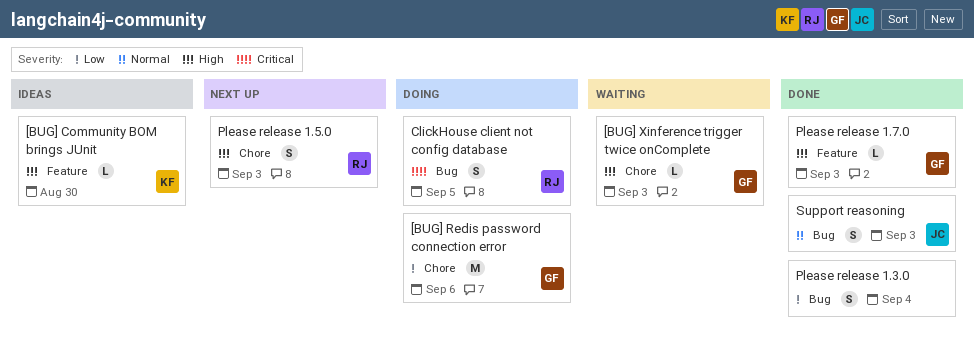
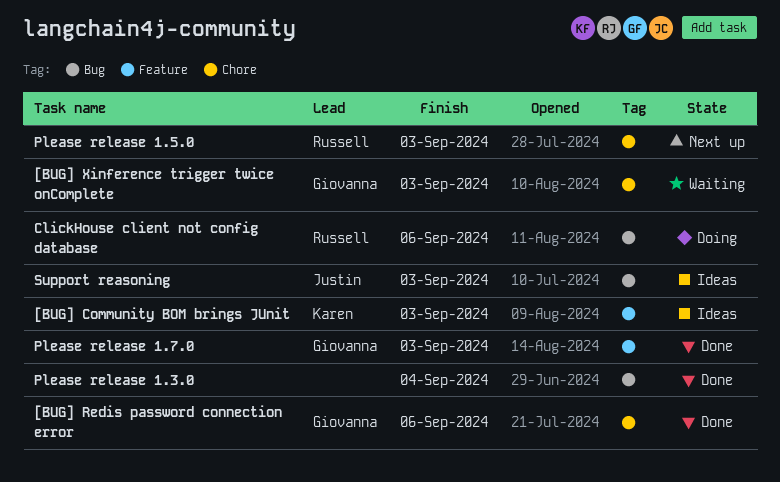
[BUG] Community BOM brings JUnit, due: Aug 30 -> Sep 3
[BUG] Redis password connection error, status: Doing -> Done
ClickHouse client not config database, due: Sep 5 -> Sep 6
Support reasoning, status: Done -> Ideas

